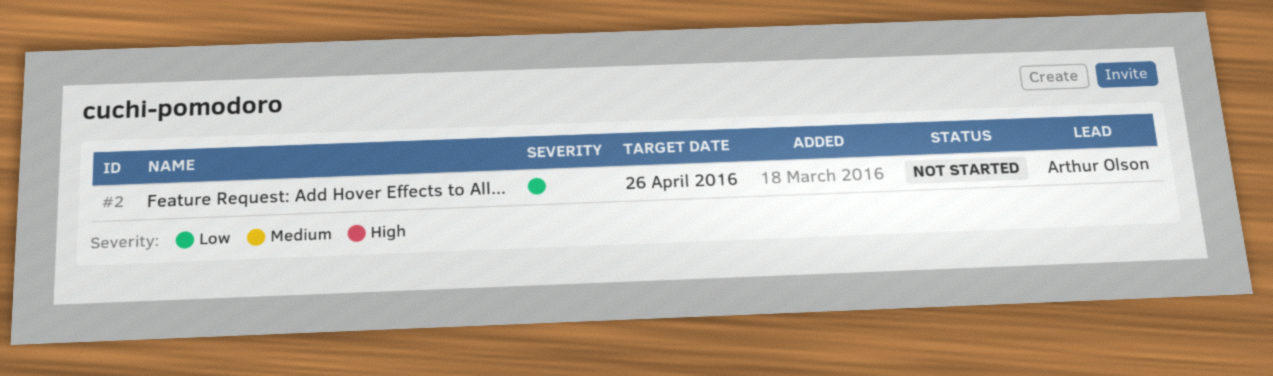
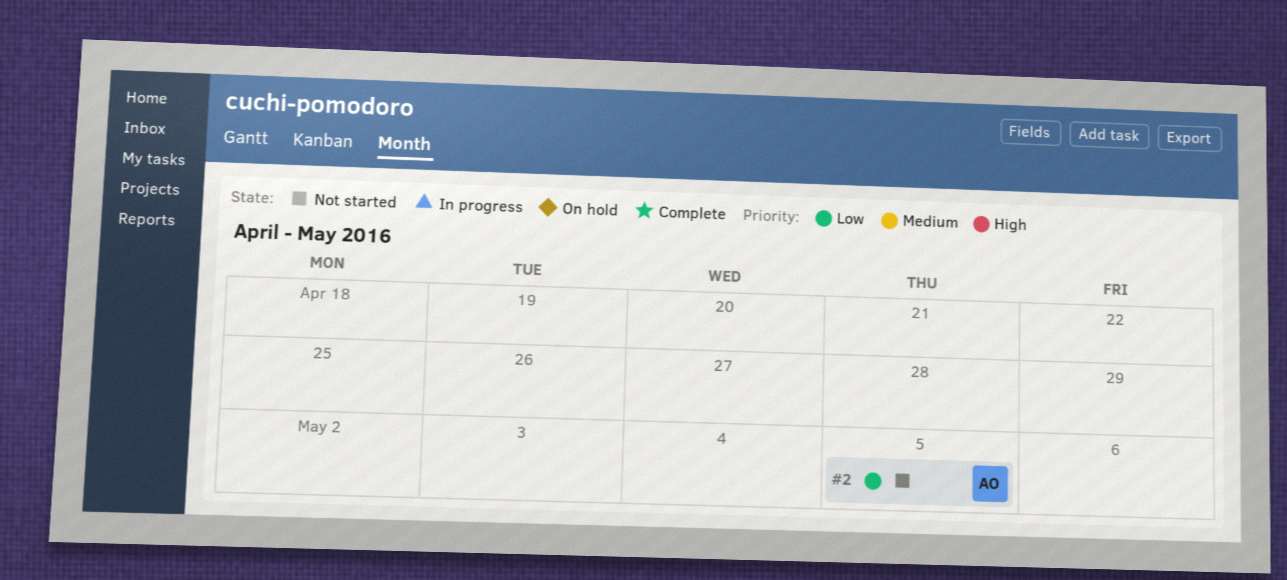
#2, due: Apr 26 -> May 5

